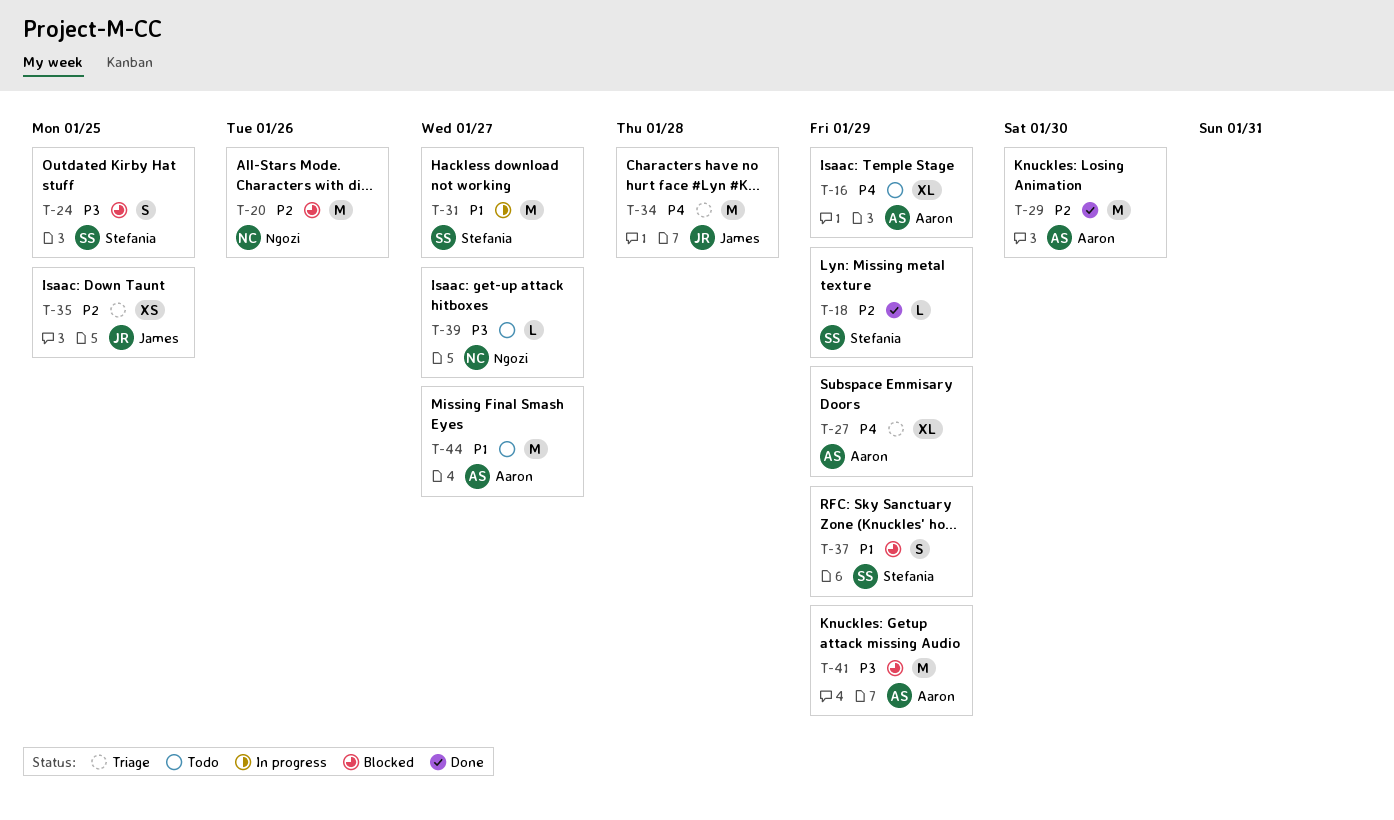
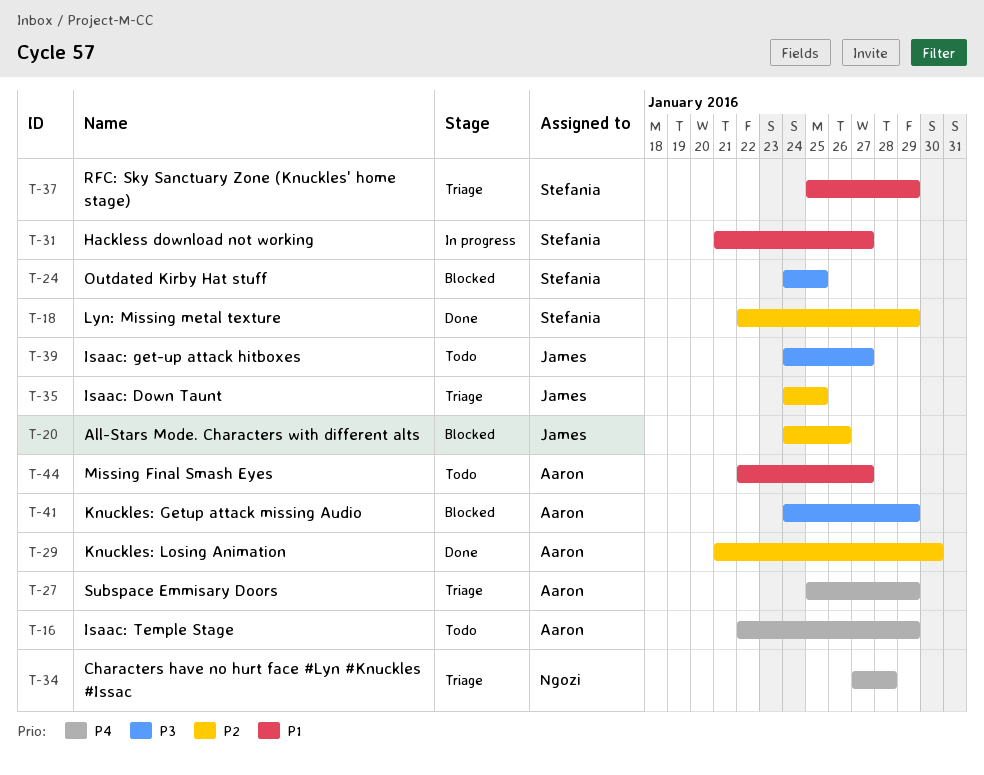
T-20, owner: Ngozi -> James
T-34, owner: James -> Ngozi
T-37, status: Blocked -> Triage
T-39, owner: Ngozi -> James

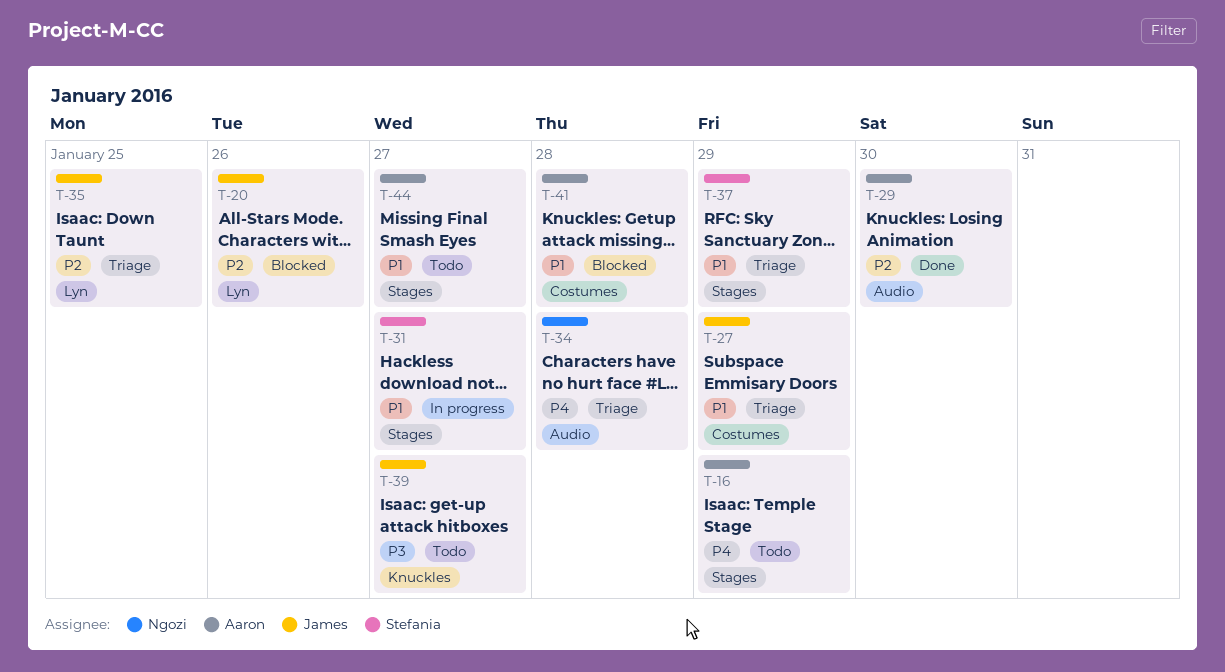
T-18: present -> none
T-24: present -> none
T-27, owner: Aaron -> James
T-27, priority: P4 -> P1
T-41, priority: P3 -> P1
T-41, due: Jan 29 -> Jan 28

